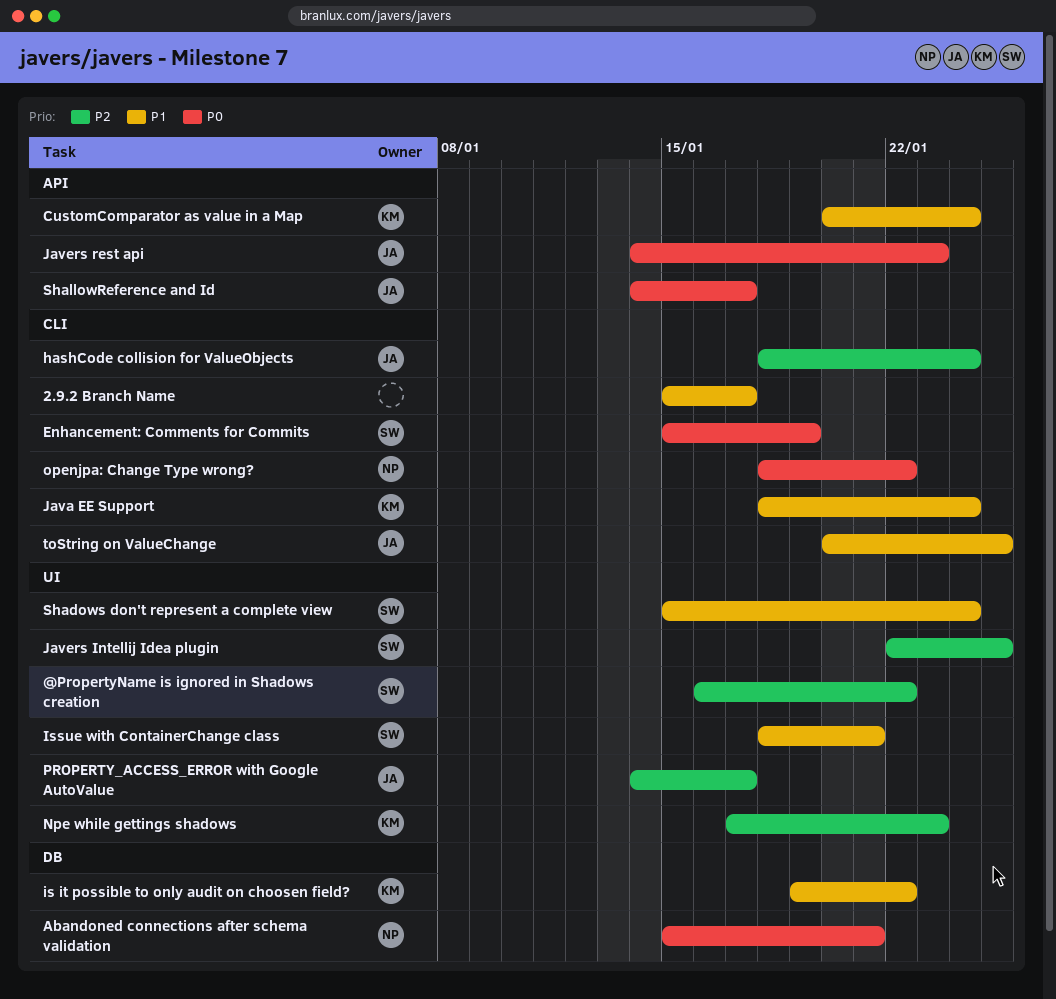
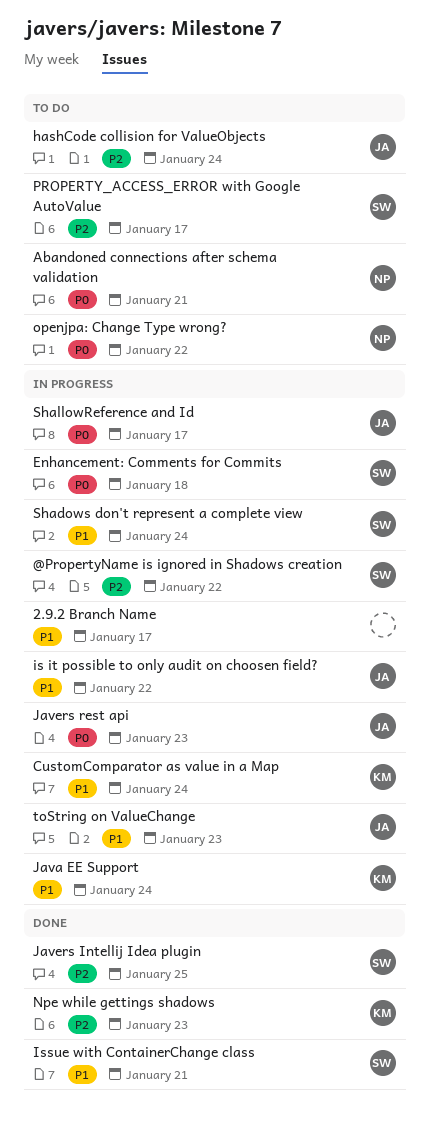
Enhancement: Comments for Commits, due: Jan 19 -> Jan 18
is it possible to only audit on choosen field?, owner: KM -> JA
PROPERTY_ACCESS_ERROR with Google AutoValue, owner: JA -> SW
toString on ValueChange, due: Jan 25 -> Jan 23

